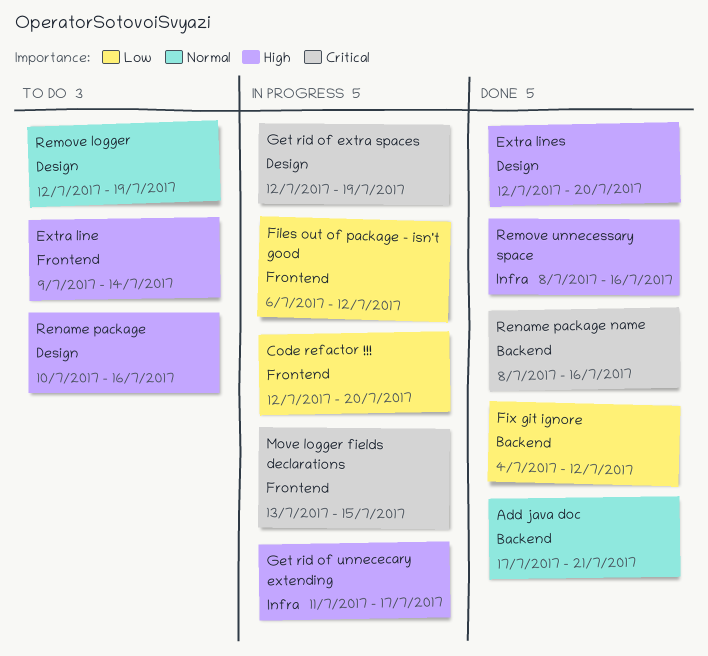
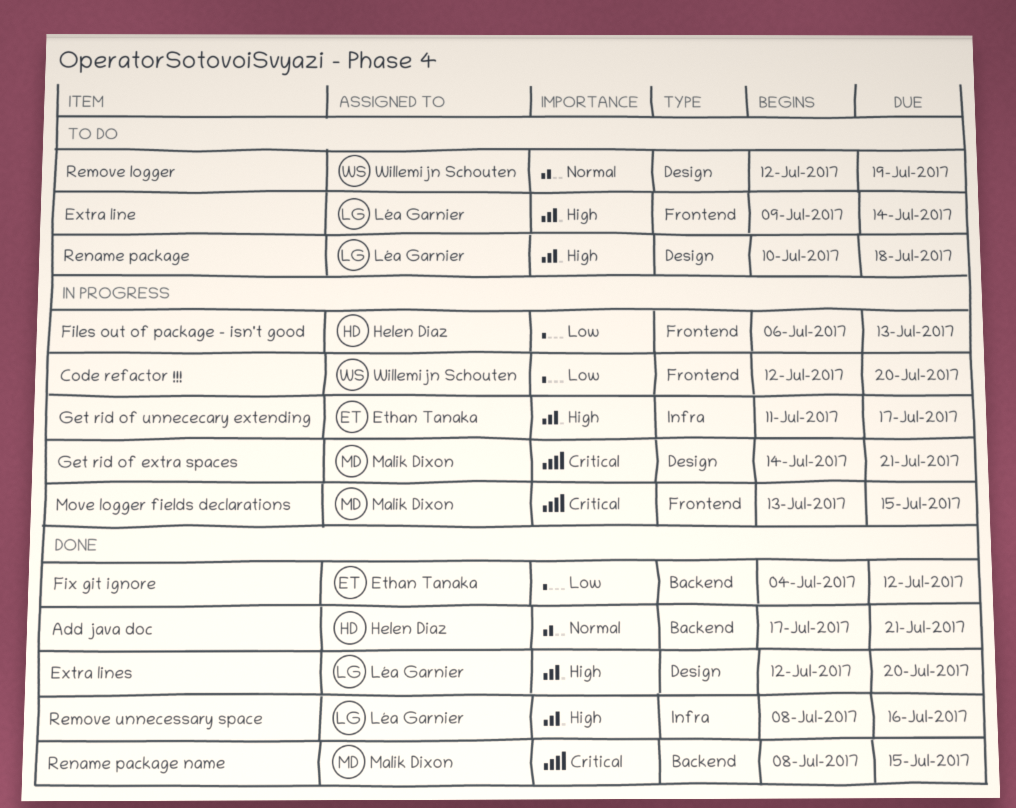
Files out of package - isn't good, due: Jul 12 -> Jul 13
Get rid of extra spaces, start: Jul 12 -> Jul 14
Get rid of extra spaces, due: Jul 19 -> Jul 21
Rename package, due: Jul 16 -> Jul 18
Rename package name, due: Jul 16 -> Jul 15

